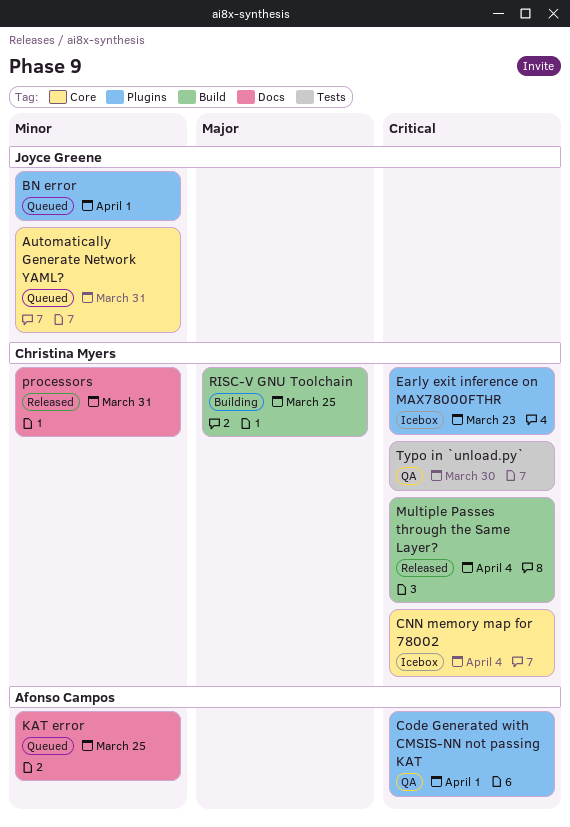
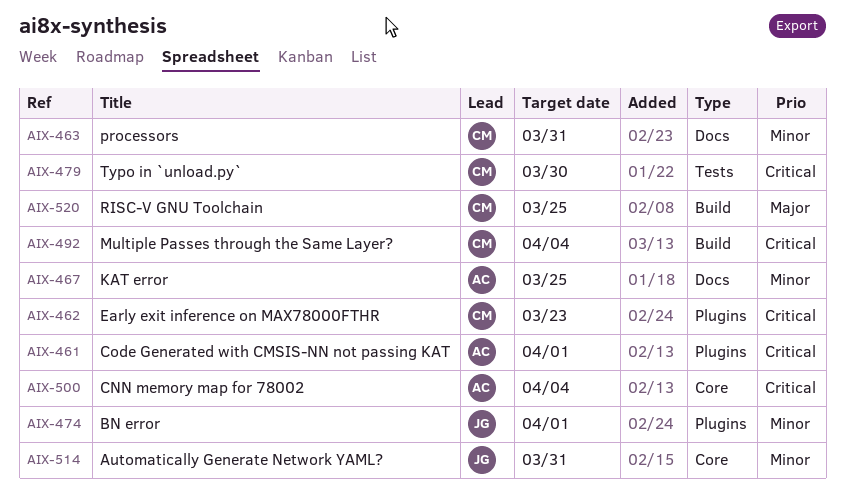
CNN memory map for 78002, owner: Christina Myers -> Afonso Campos

